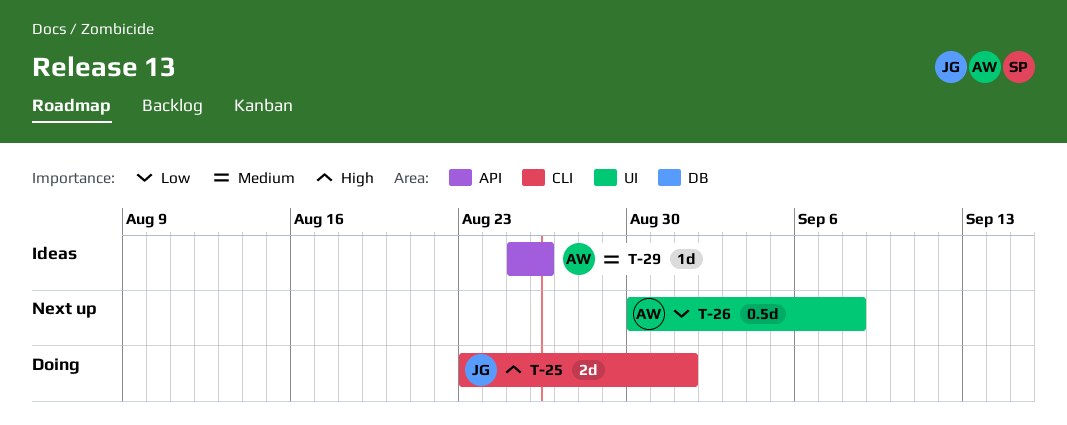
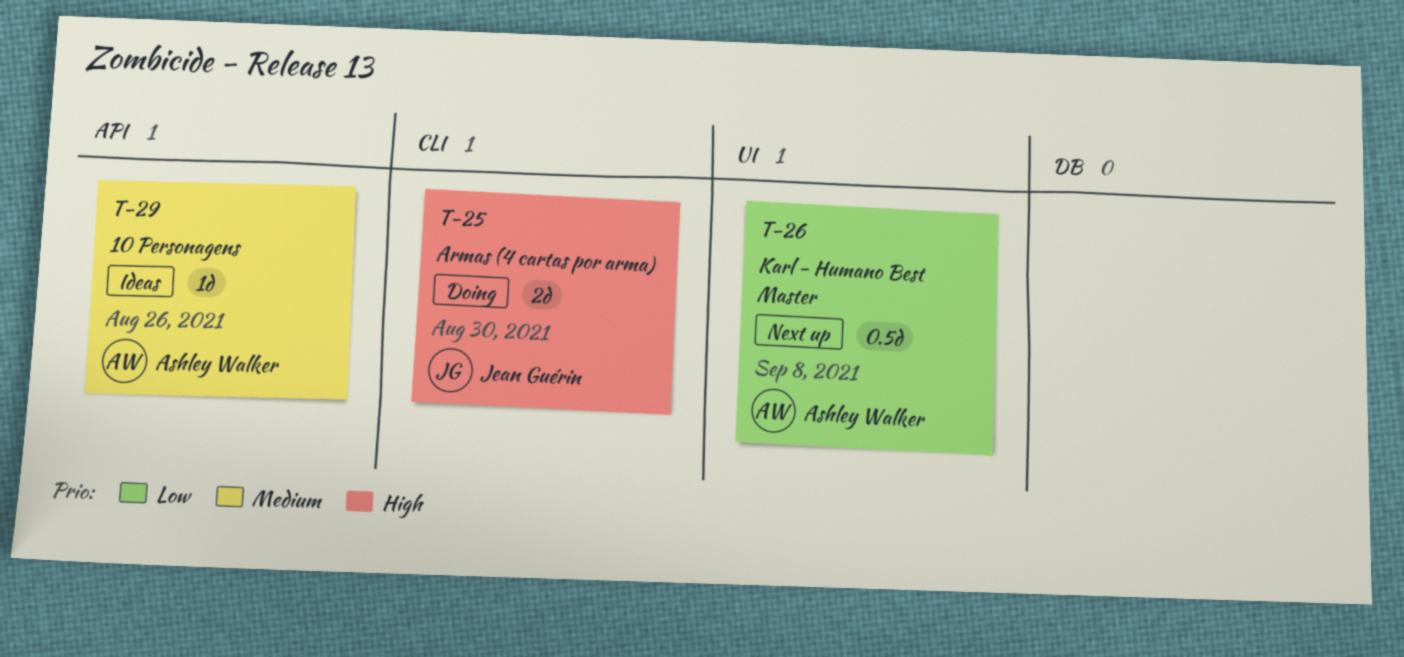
T-25, due: Sep 1 -> Aug 30

